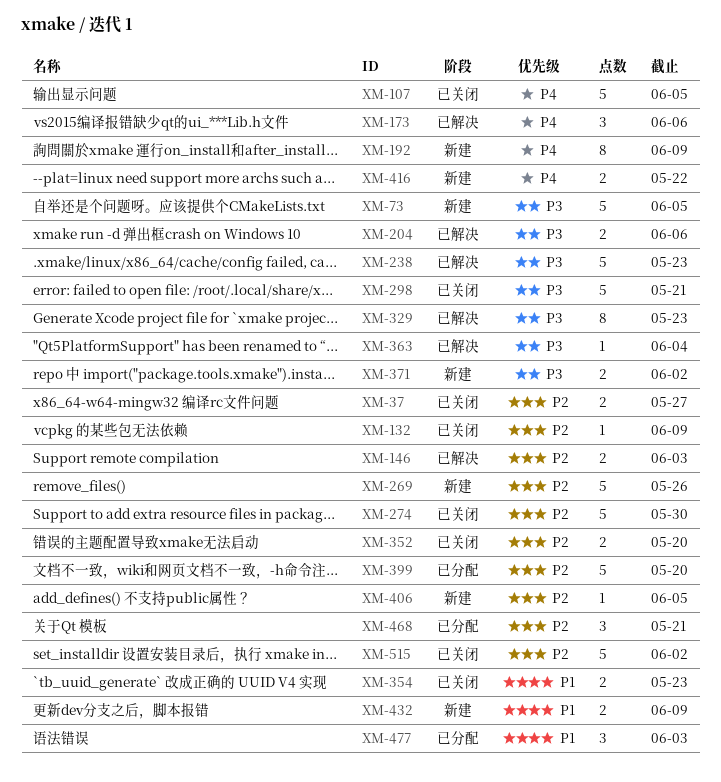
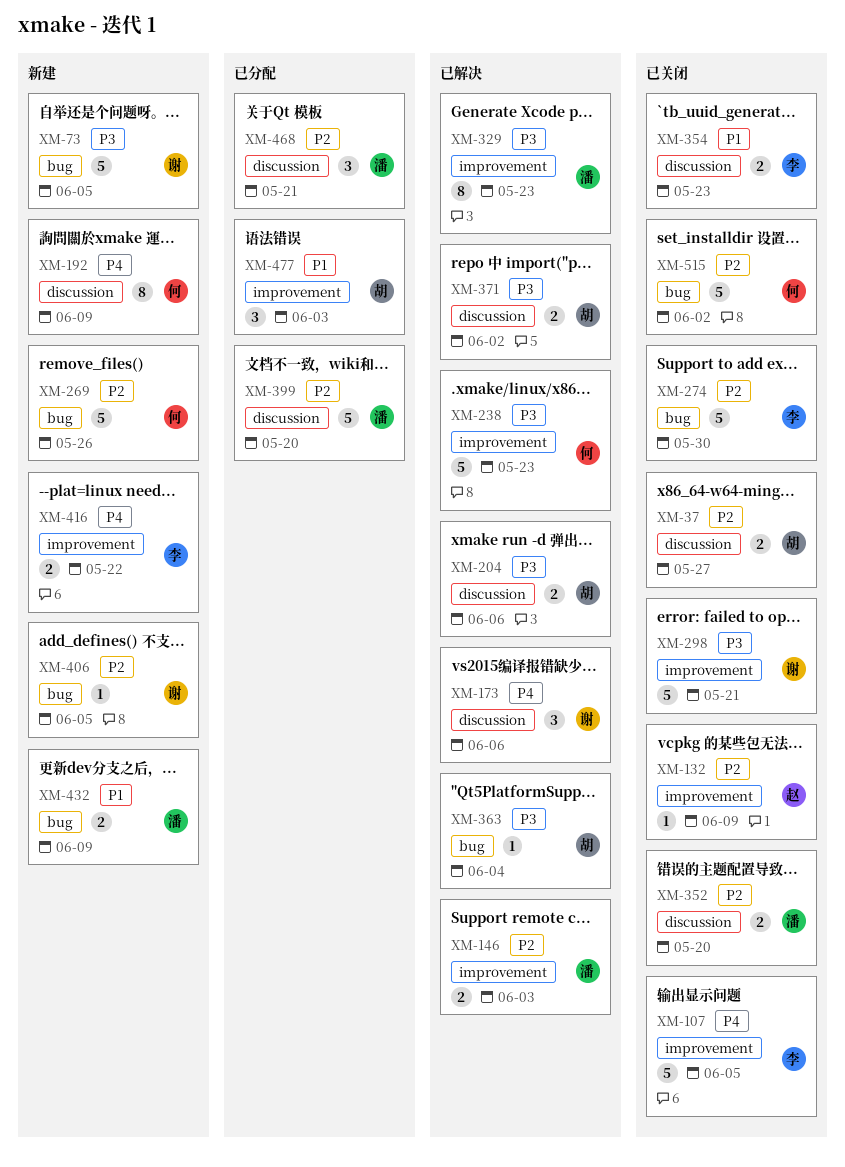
XM-371, status: 新建 -> 已解决

